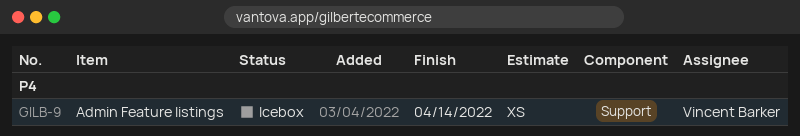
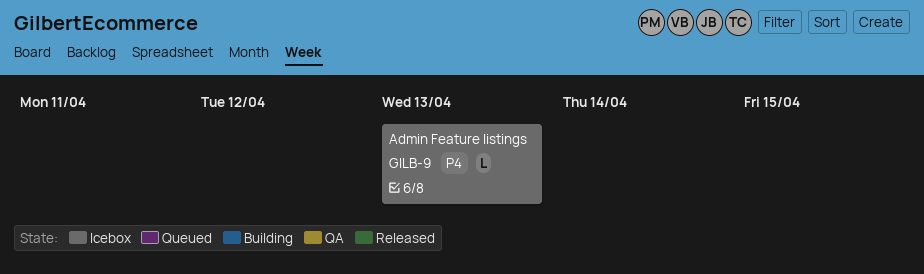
GILB-9, estimate: XS -> L
GILB-9, due: Apr 14 -> Apr 13

